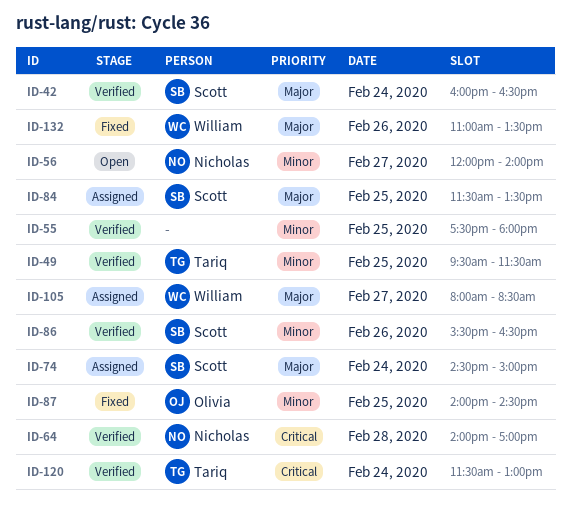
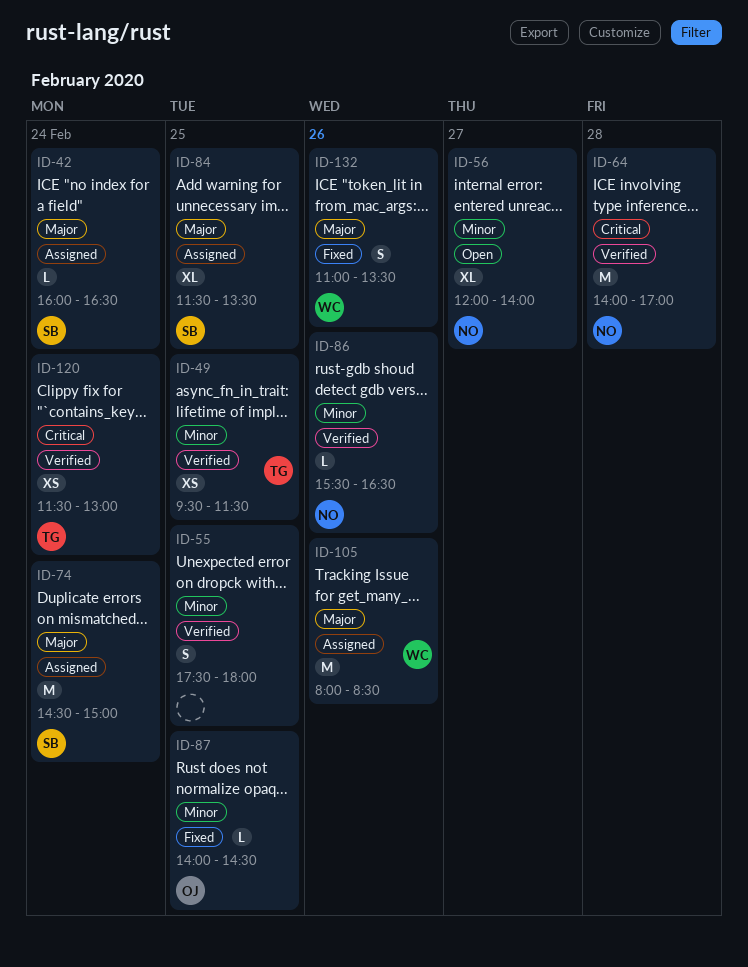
ID-42, status: Verified -> Assigned
ID-86, owner: Scott -> Nicholas
ID-105, day: Feb 27 -> Feb 26

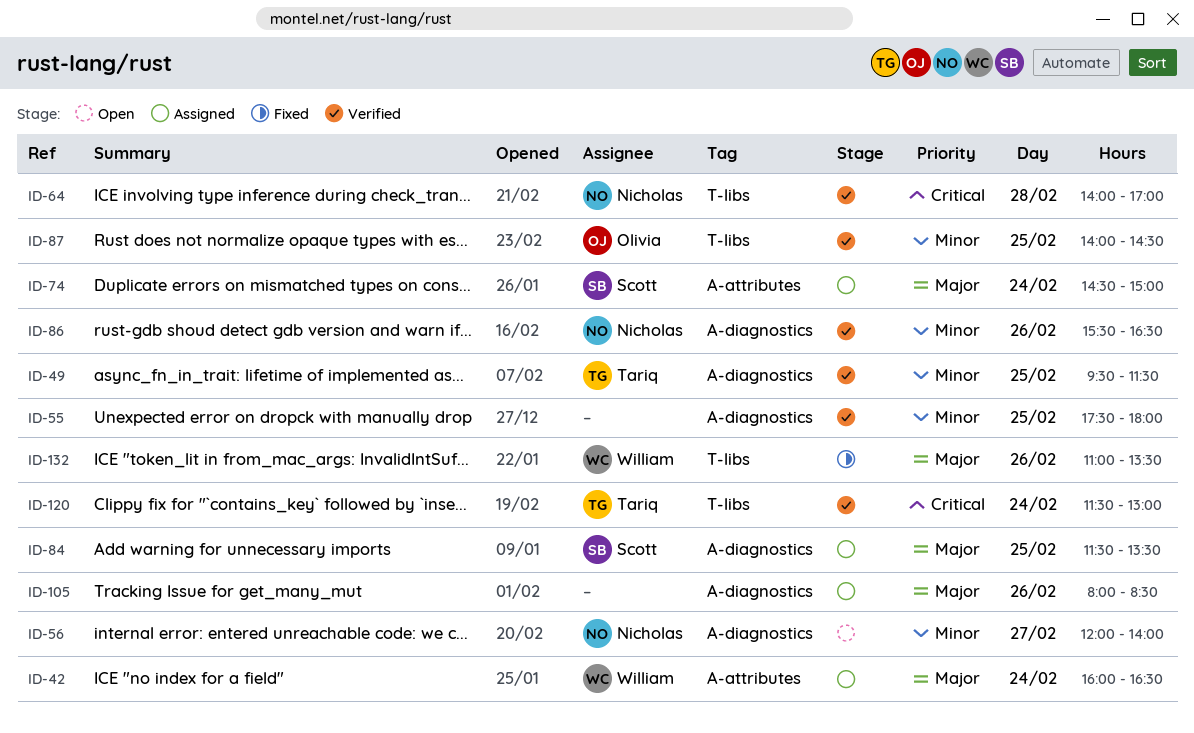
ID-42, owner: Scott -> William
ID-87, status: Fixed -> Verified
ID-105, owner: William -> none

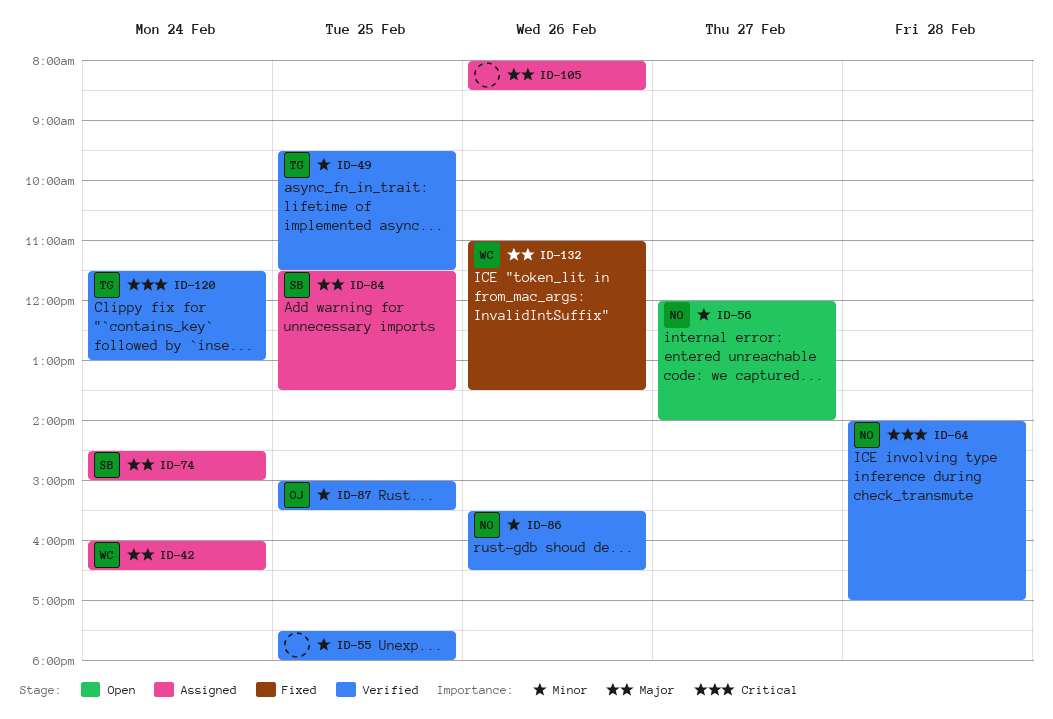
ID-87, begins: 14:00 -> 15:00
ID-87, ends: 14:30 -> 15:30

